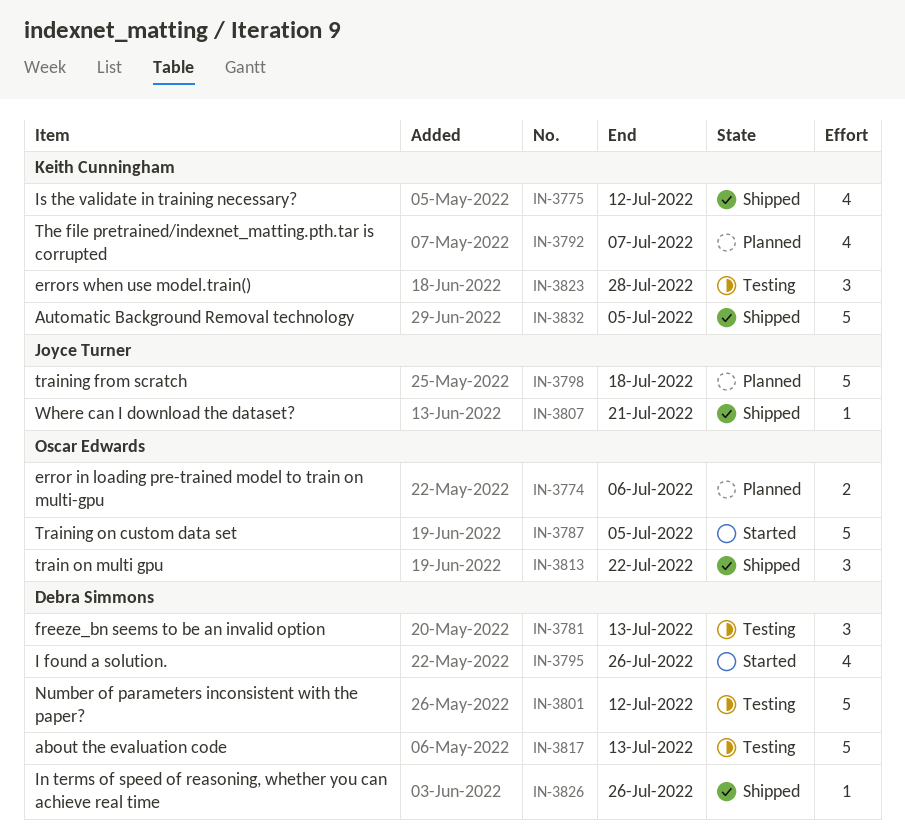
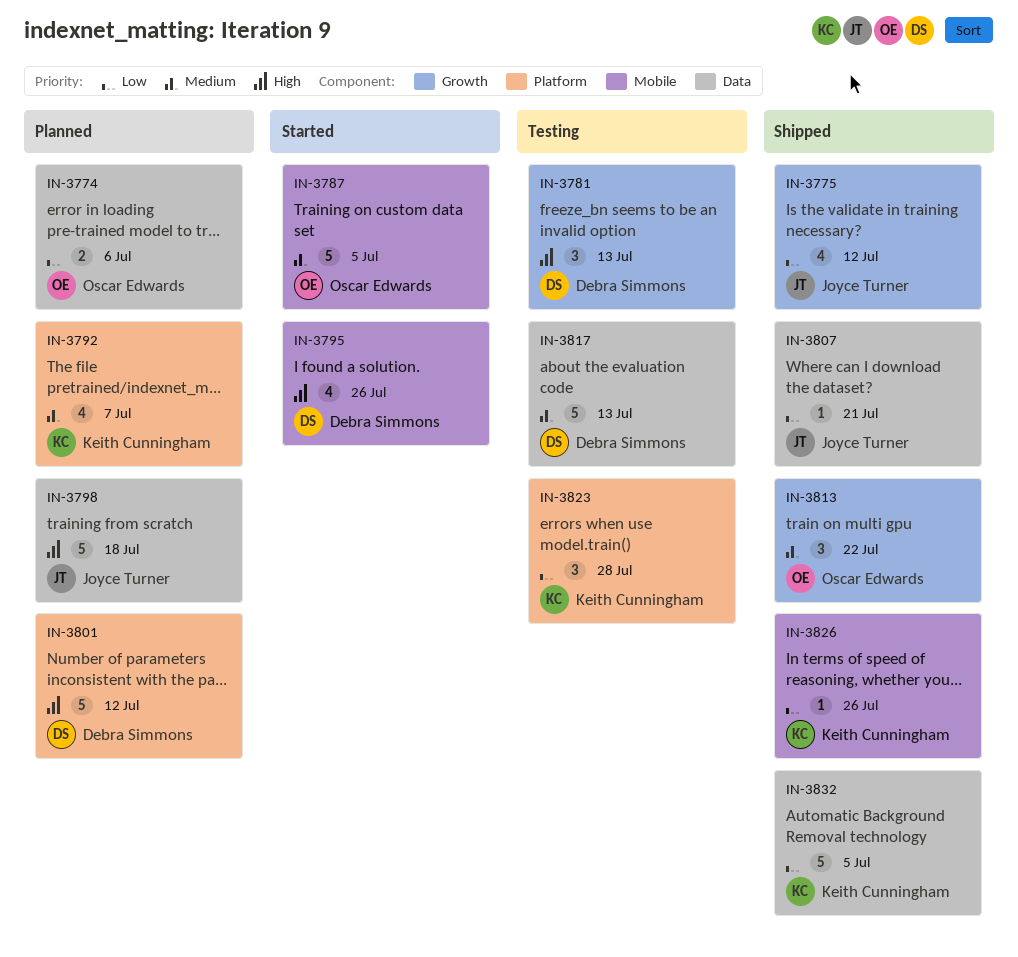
IN-3775, owner: Keith Cunningham -> Joyce Turner
IN-3801, status: Testing -> Planned
IN-3826, owner: Debra Simmons -> Keith Cunningham

